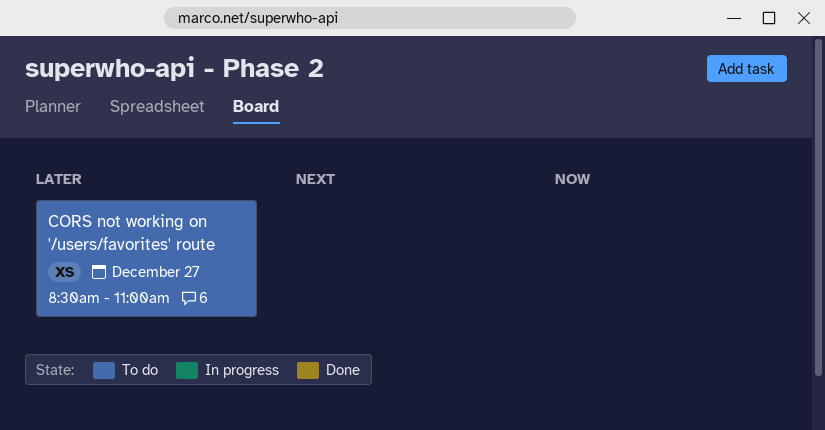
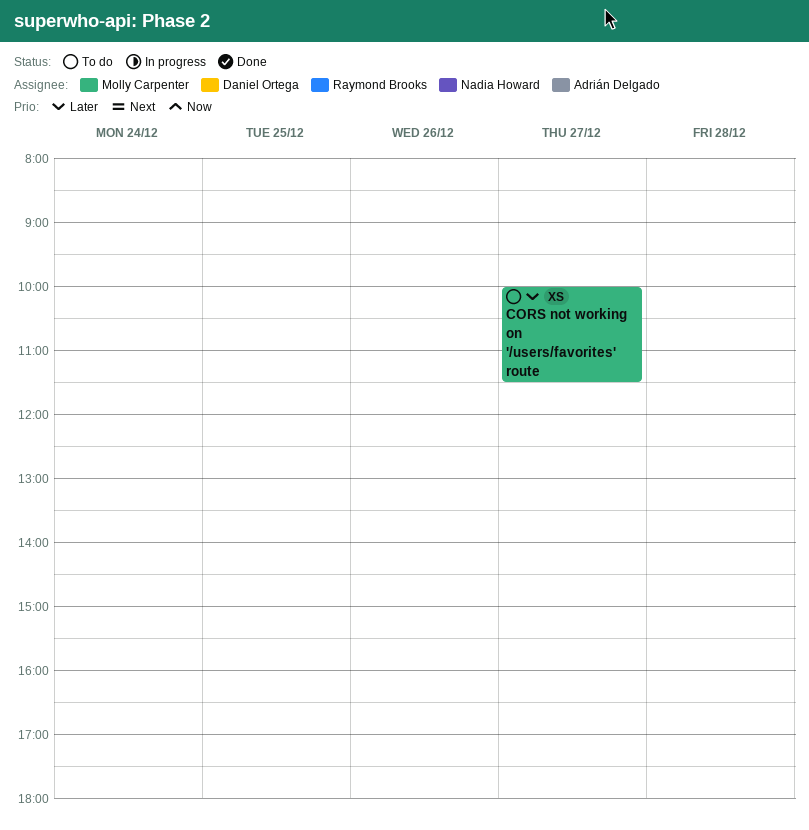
CORS not working on '/users/favorites' route, begins: 08:30 -> 10:00
CORS not working on '/users/favorites' route, ends: 11:00 -> 11:30

